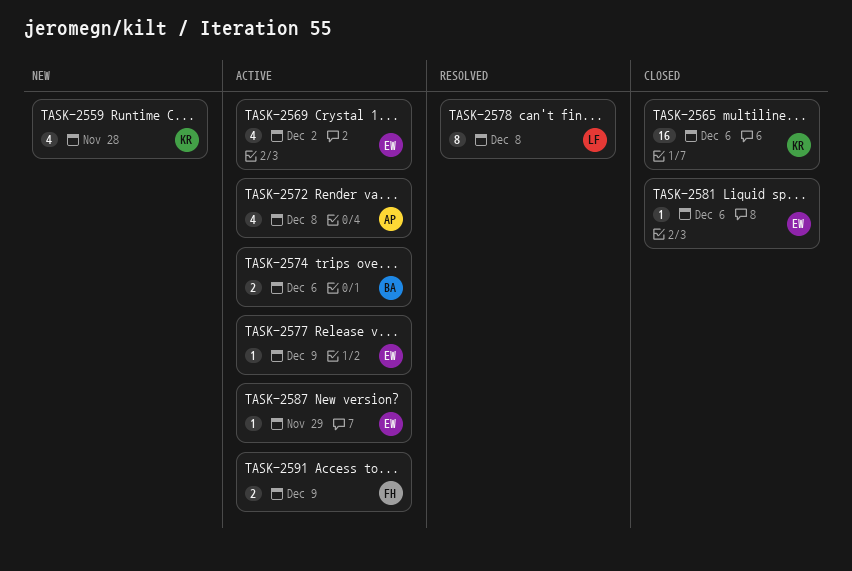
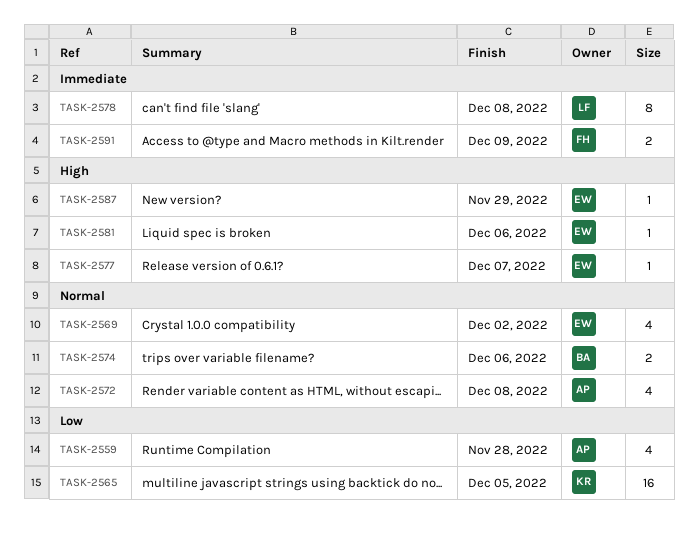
TASK-2559, owner: KR -> AP
TASK-2565, due: Dec 6 -> Dec 5
TASK-2577, due: Dec 9 -> Dec 7

